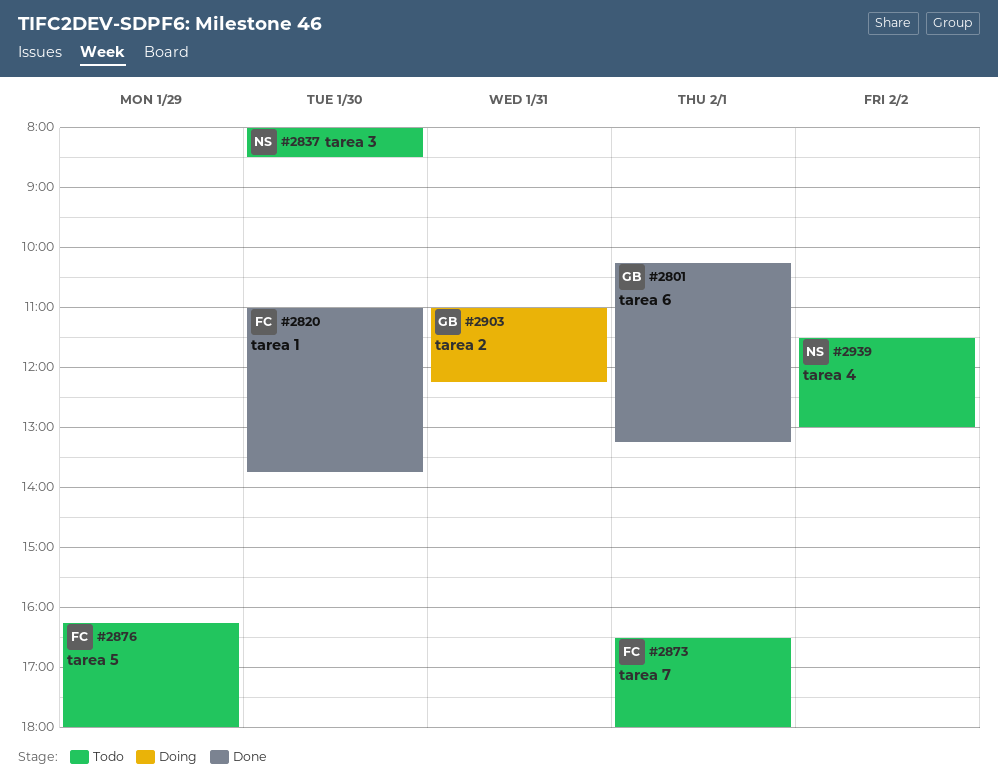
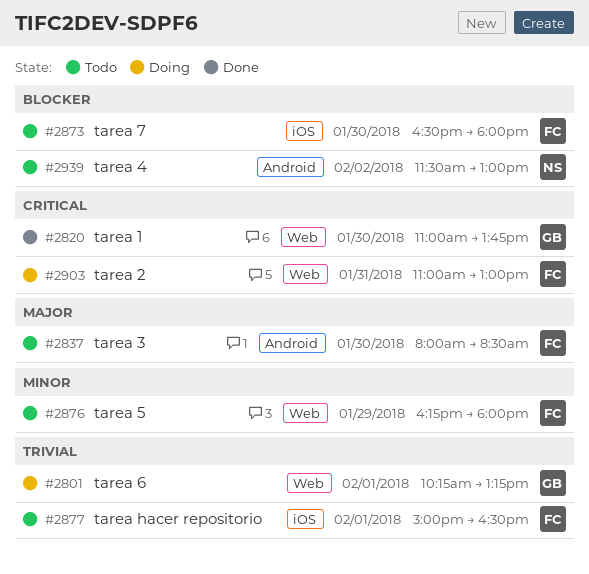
#2801, status: Done -> Doing
#2820, owner: FC -> GB
#2837, owner: NS -> FC
#2873, day: Feb 1 -> Jan 30
#2877: none -> present
#2903, owner: GB -> FC
#2903, ends: 12:15 -> 13:00

